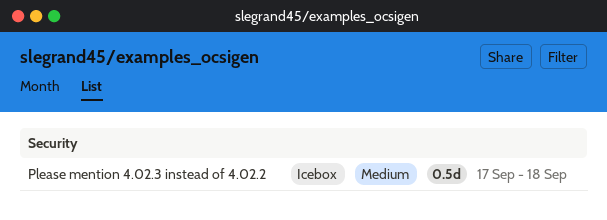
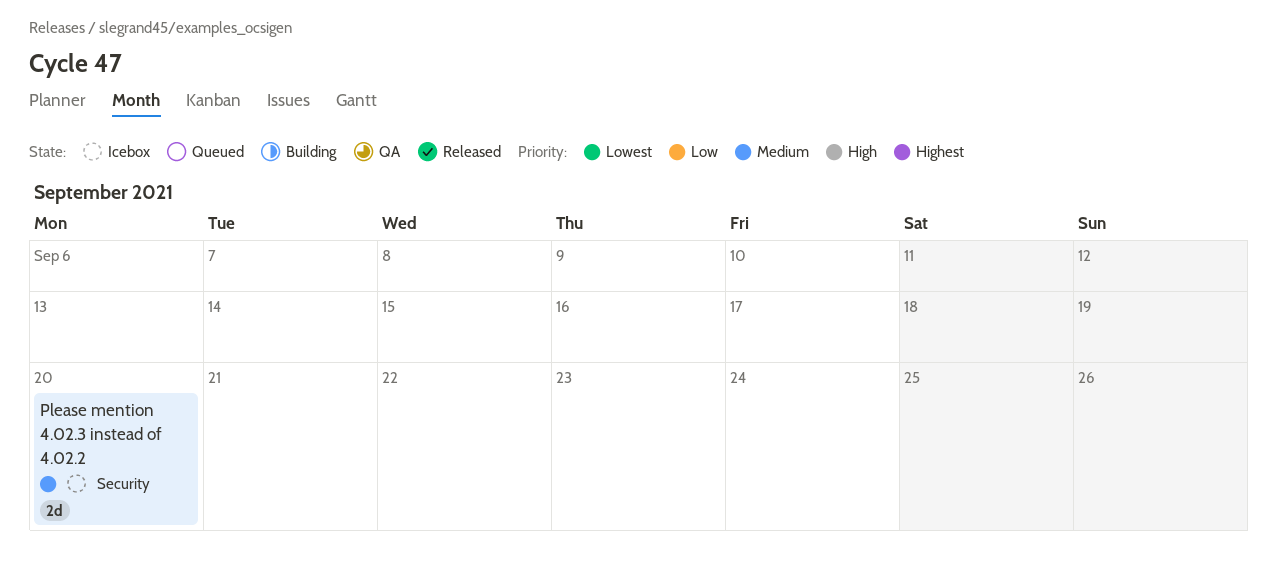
Please mention 4.02.3 instead of 4.02.2, estimate: 0.5d -> 2d
Please mention 4.02.3 instead of 4.02.2, due: Sep 18 -> Sep 20

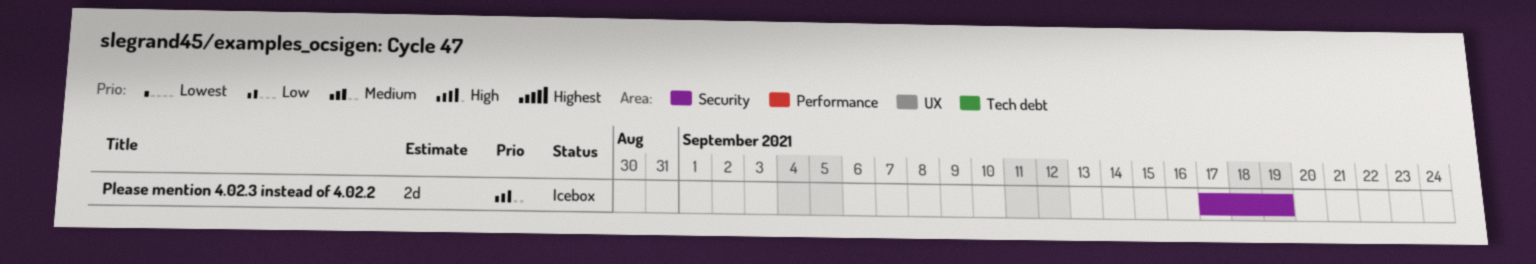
Please mention 4.02.3 instead of 4.02.2, due: Sep 20 -> Sep 19

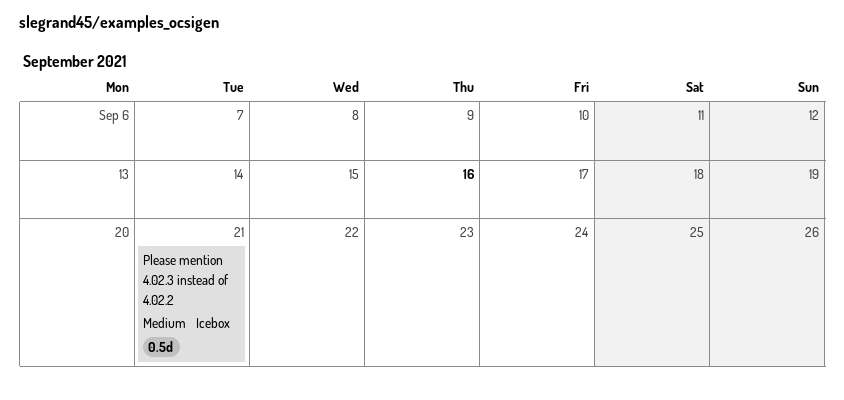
Please mention 4.02.3 instead of 4.02.2, estimate: 2d -> 0.5d
Please mention 4.02.3 instead of 4.02.2, due: Sep 19 -> Sep 21

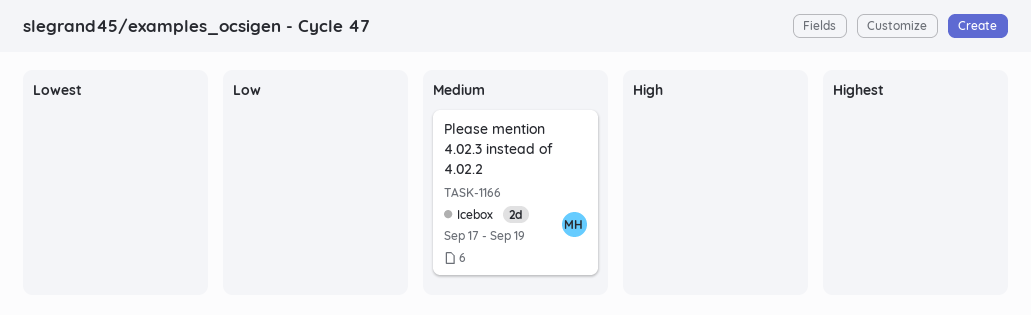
Please mention 4.02.3 instead of 4.02.2, estimate: 0.5d -> 2d
Please mention 4.02.3 instead of 4.02.2, due: Sep 21 -> Sep 19

